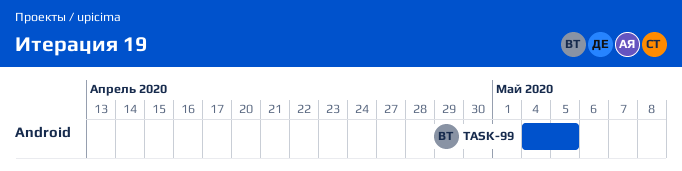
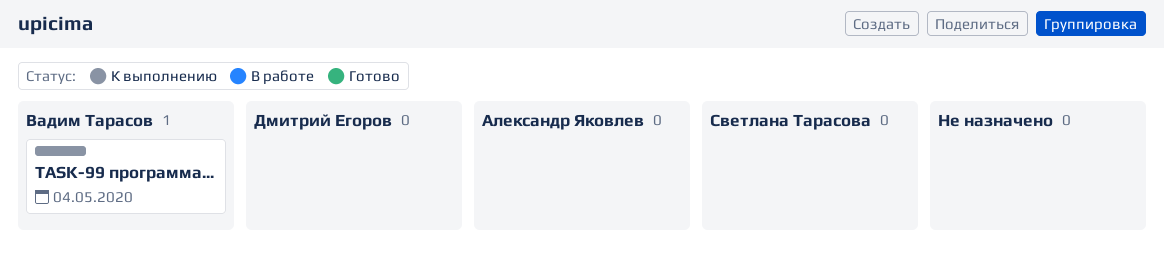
TASK-99, due: May 5 -> May 4

